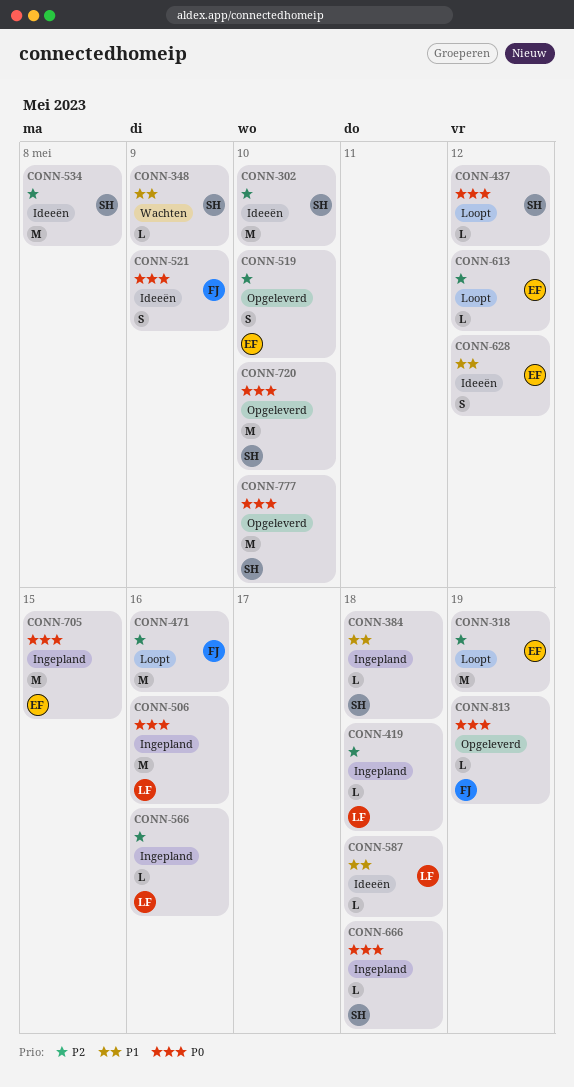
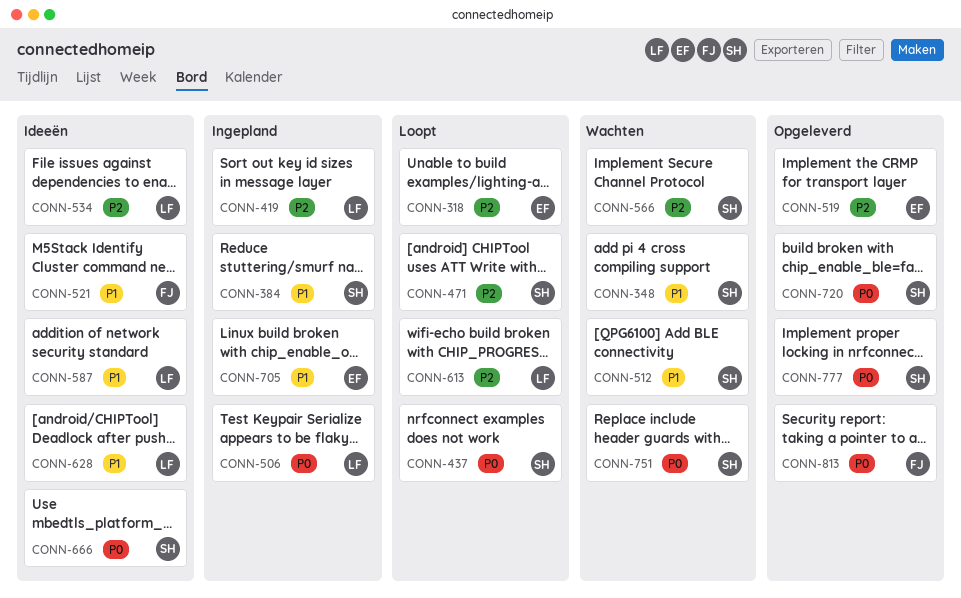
CONN-302: present -> none
CONN-471, owner: FJ -> SH
CONN-512: none -> present
CONN-521, priority: P0 -> P1
CONN-534, owner: SH -> LF
CONN-566, status: Ingepland -> Wachten
CONN-566, owner: LF -> SH
CONN-613, owner: EF -> LF
CONN-628, owner: EF -> LF
CONN-666, status: Ingepland -> Ideeën
CONN-705, priority: P0 -> P1
CONN-751: none -> present

